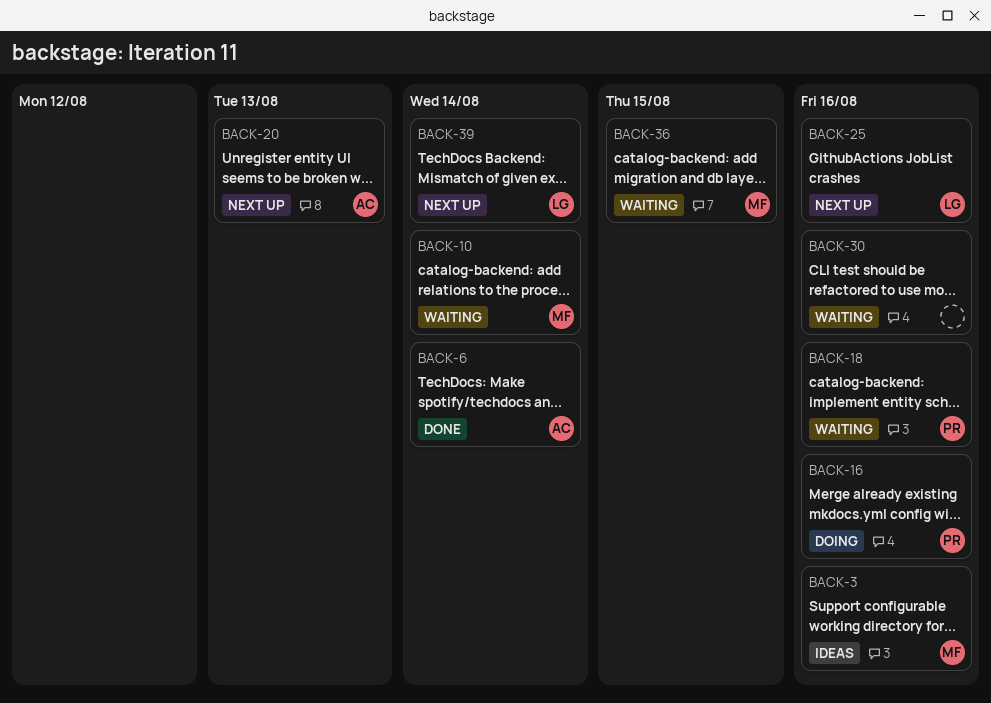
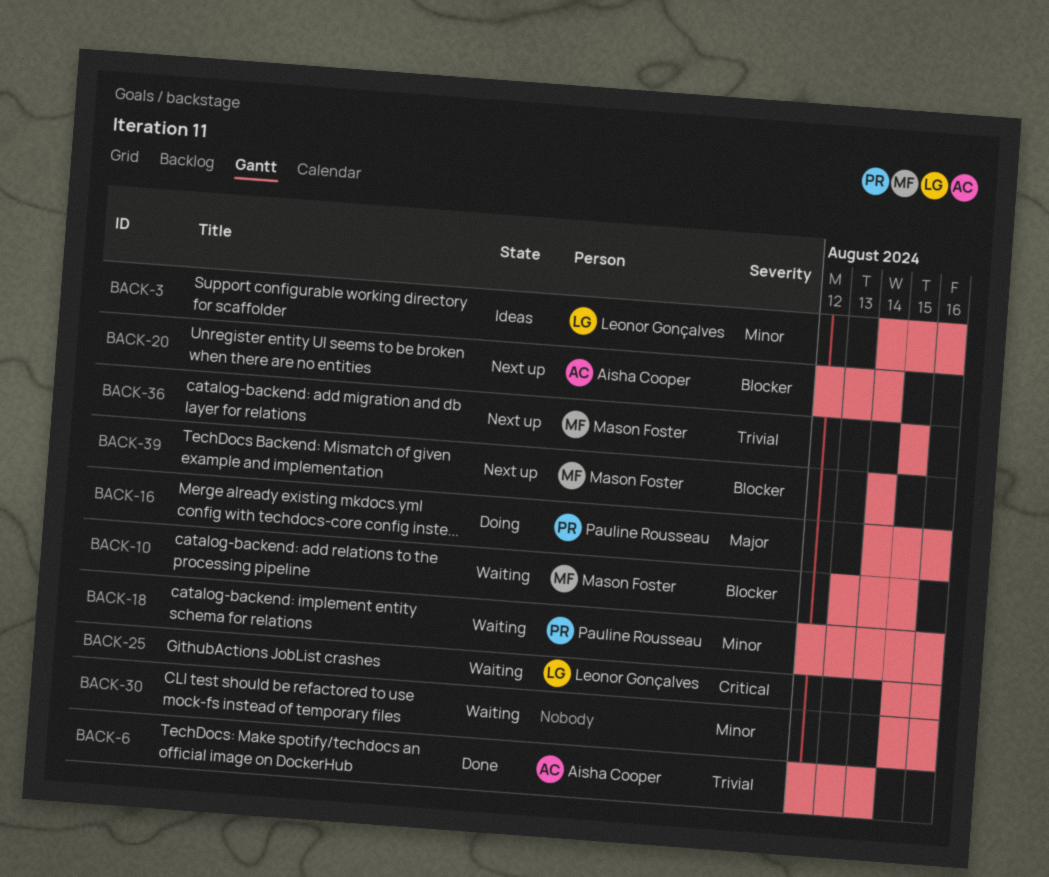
BACK-3, owner: Mason Foster -> Leonor Gonçalves
BACK-10, due: Aug 14 -> Aug 15
BACK-20, due: Aug 13 -> Aug 14
BACK-25, status: Next up -> Waiting
BACK-36, status: Waiting -> Next up
BACK-39, owner: Leonor Gonçalves -> Mason Foster

